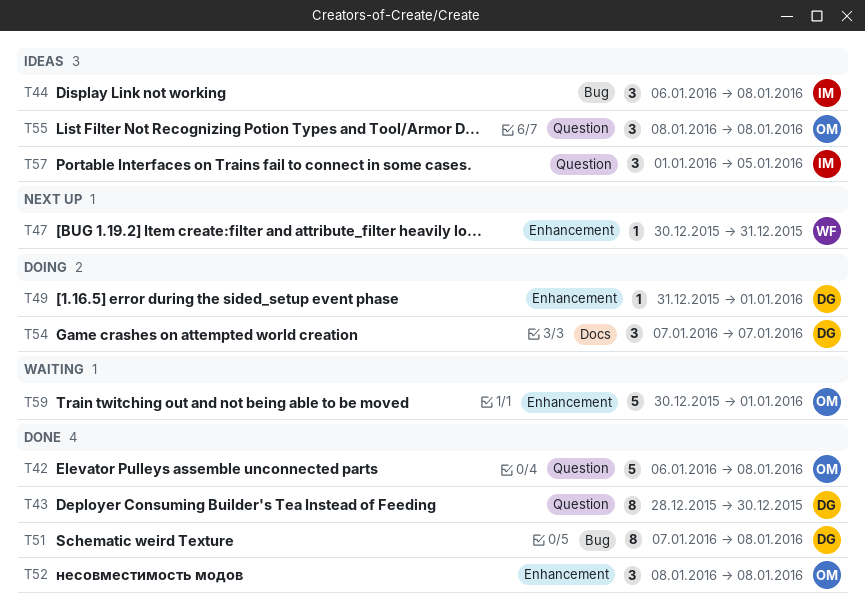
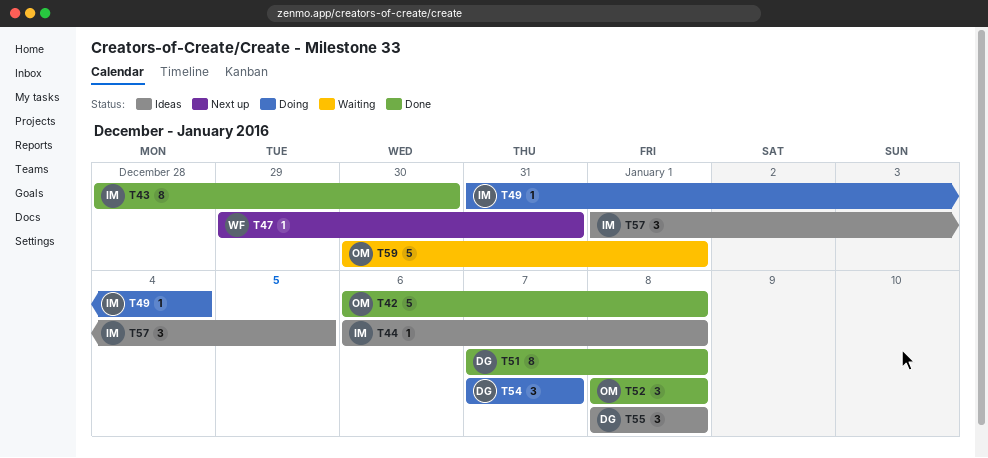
T43, owner: DG -> IM
T44, estimate: 3 -> 1
T47, start: Dec 30 -> Dec 29
T49, owner: DG -> IM
T49, due: Jan 1 -> Jan 4
T55, owner: OM -> DG

